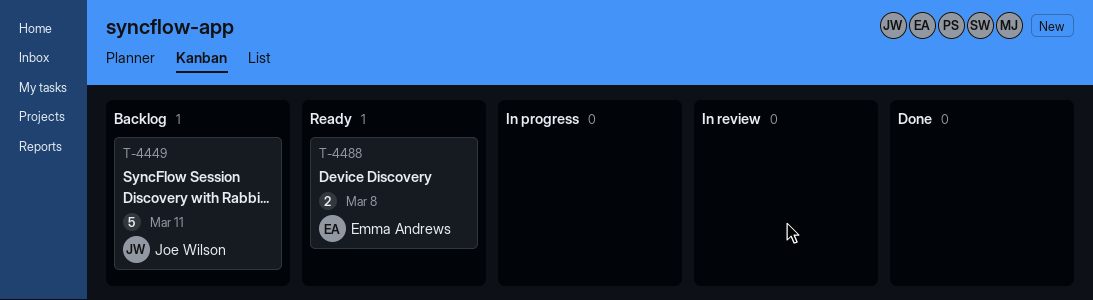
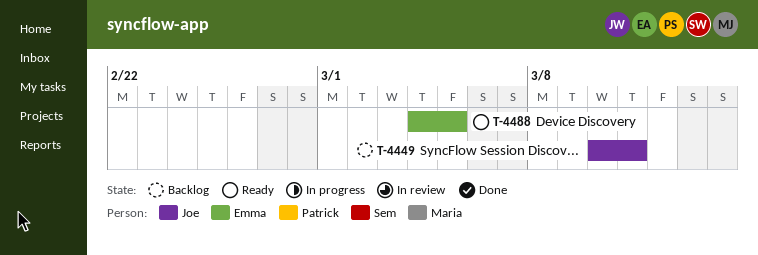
T-4488, due: Mar 8 -> Mar 5

